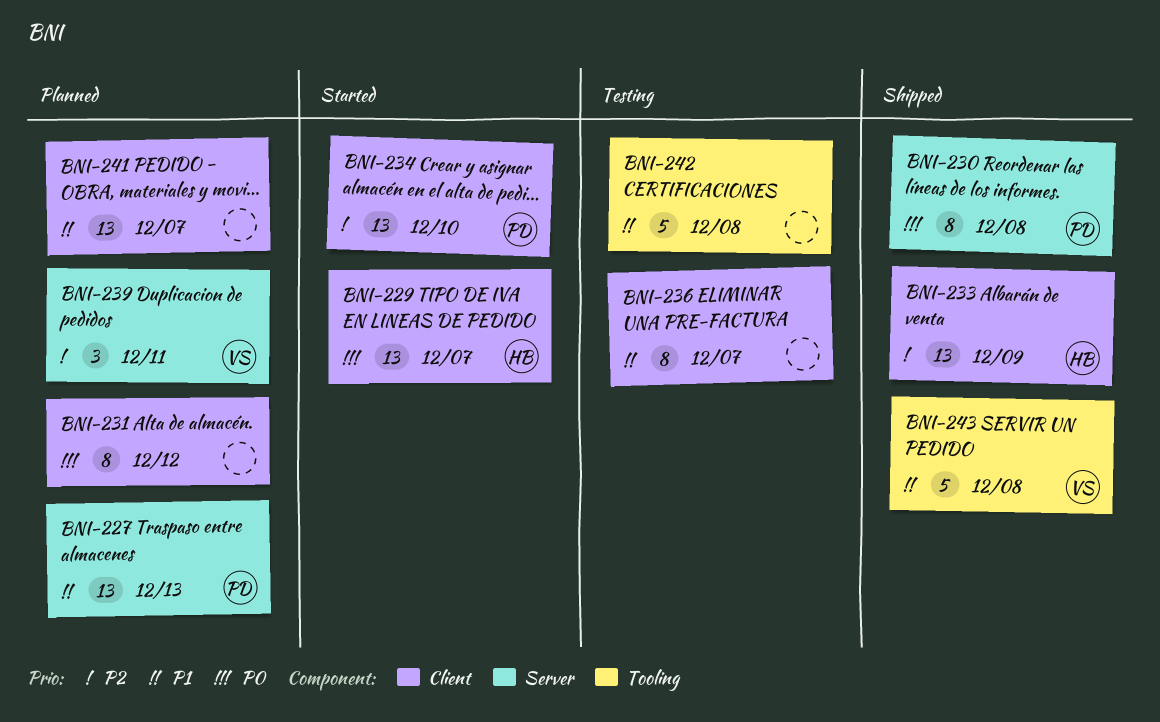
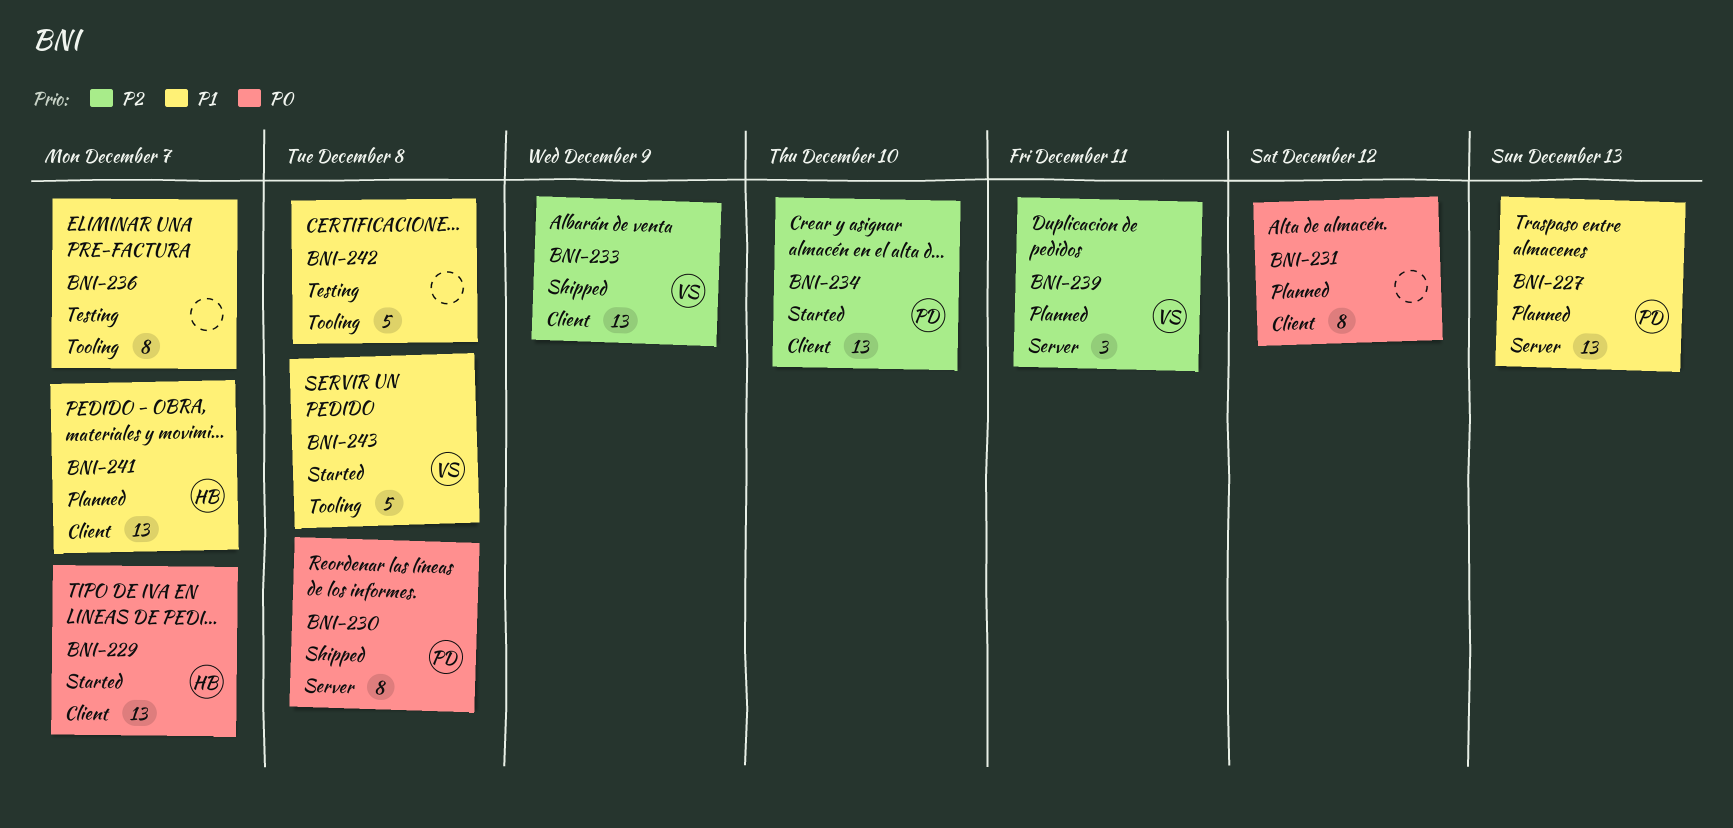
BNI-233, owner: HB -> VS
BNI-236, label: Client -> Tooling
BNI-241, owner: none -> HB
BNI-243, status: Shipped -> Started

